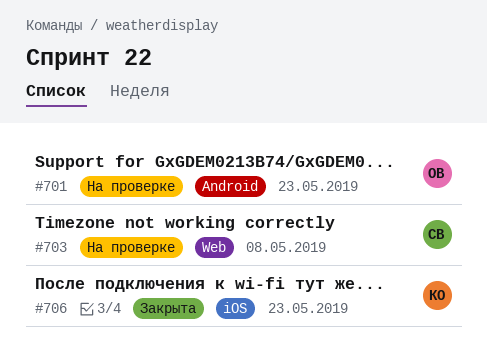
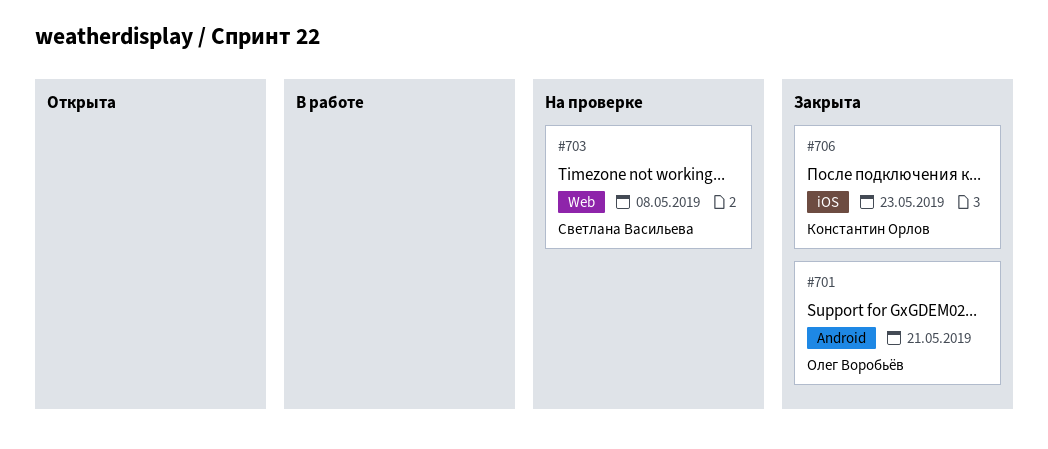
#701, status: На проверке -> Закрыта
#701, due: May 23 -> May 21

